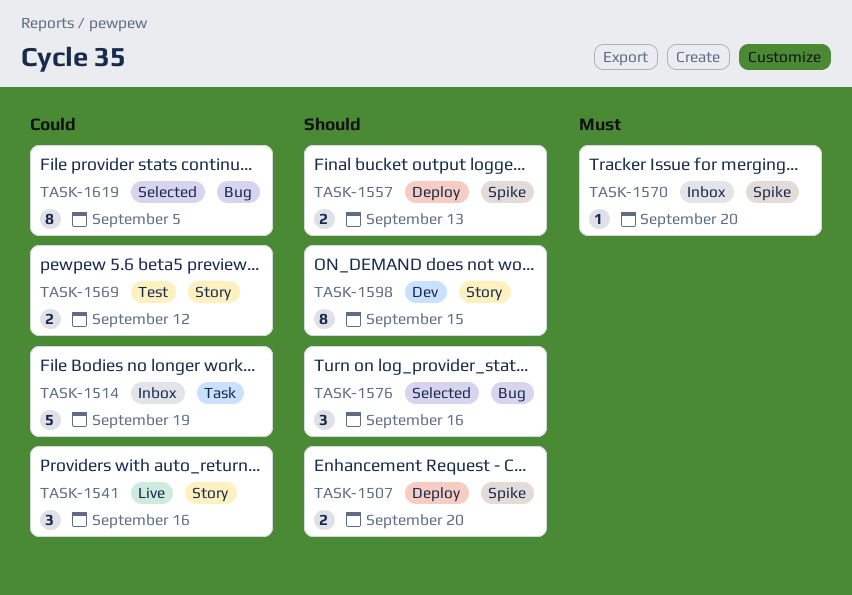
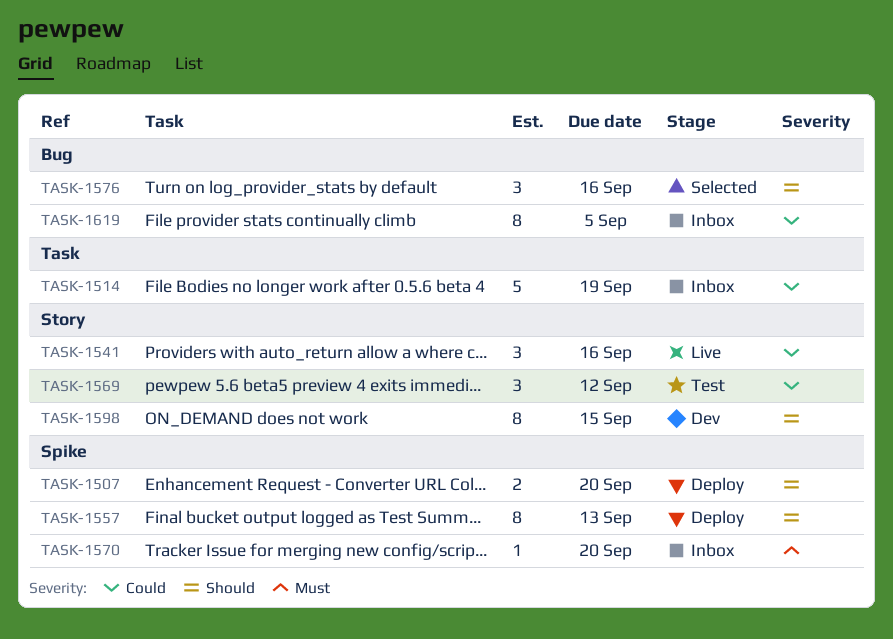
TASK-1557, estimate: 2 -> 8
TASK-1569, estimate: 2 -> 3
TASK-1619, status: Selected -> Inbox

